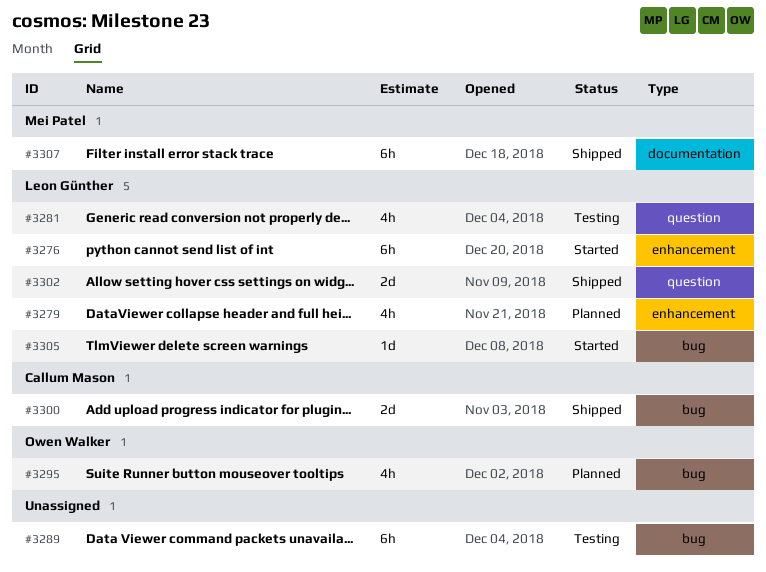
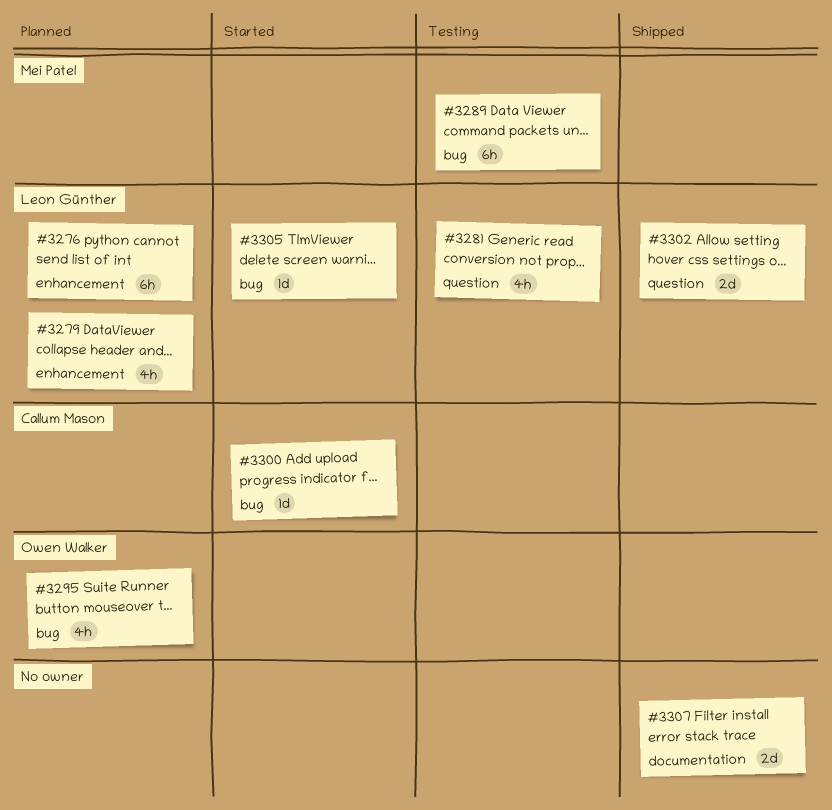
#3276, status: Started -> Planned
#3289, owner: none -> Mei Patel
#3300, status: Shipped -> Started
#3300, estimate: 2d -> 1d
#3307, owner: Mei Patel -> none
#3307, estimate: 6h -> 2d

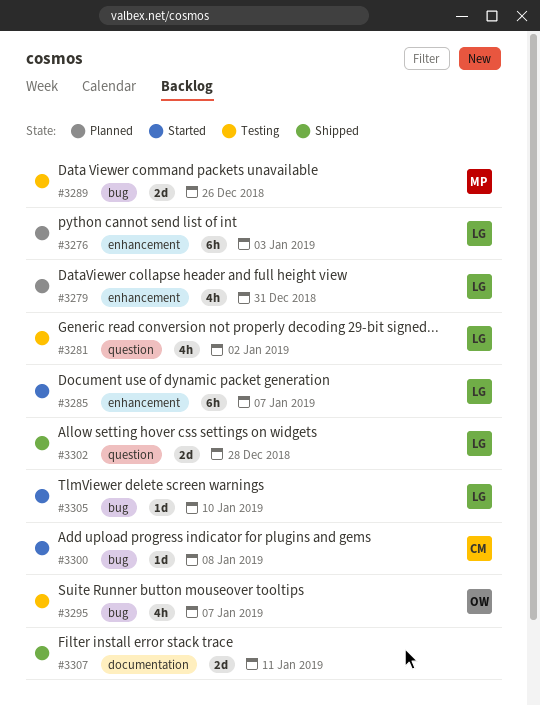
#3285: none -> present
#3289, estimate: 6h -> 2d
#3295, status: Planned -> Testing

